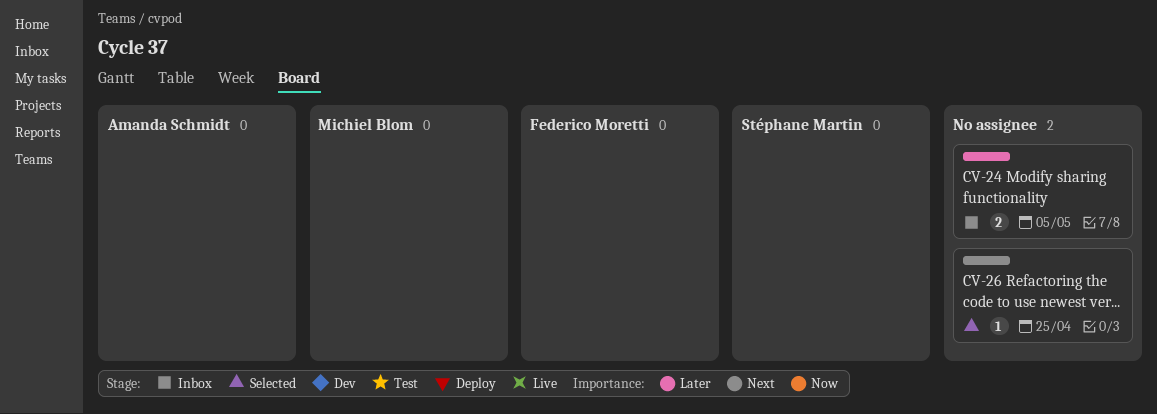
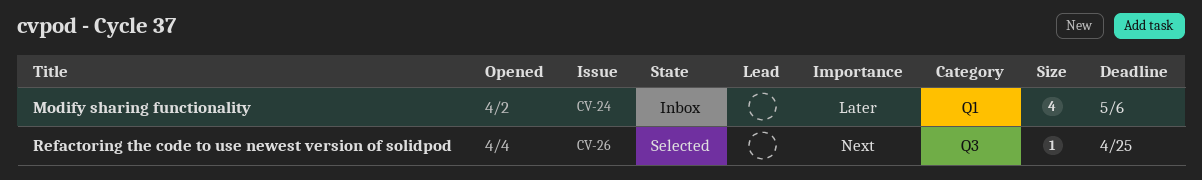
CV-24, estimate: 2 -> 4
CV-24, due: May 5 -> May 6

